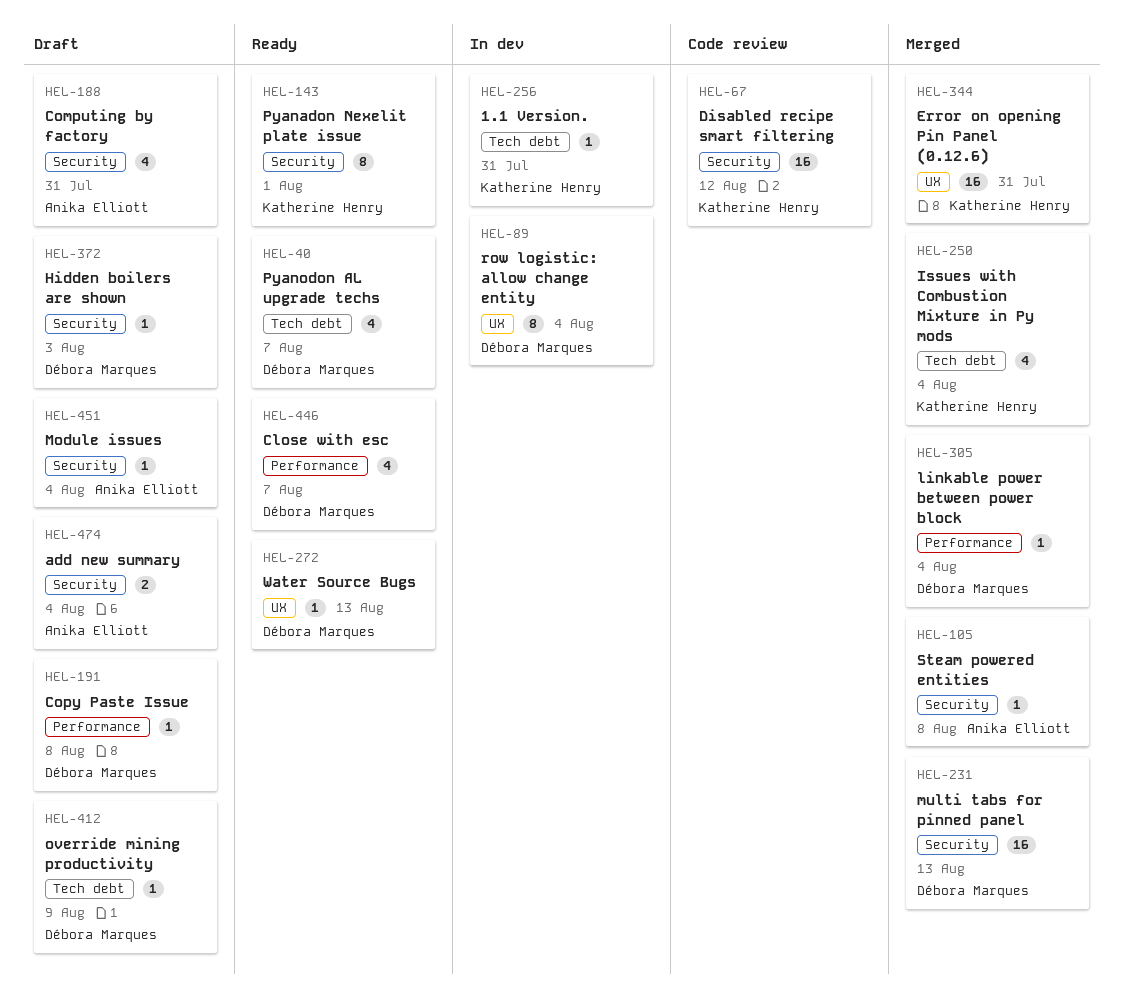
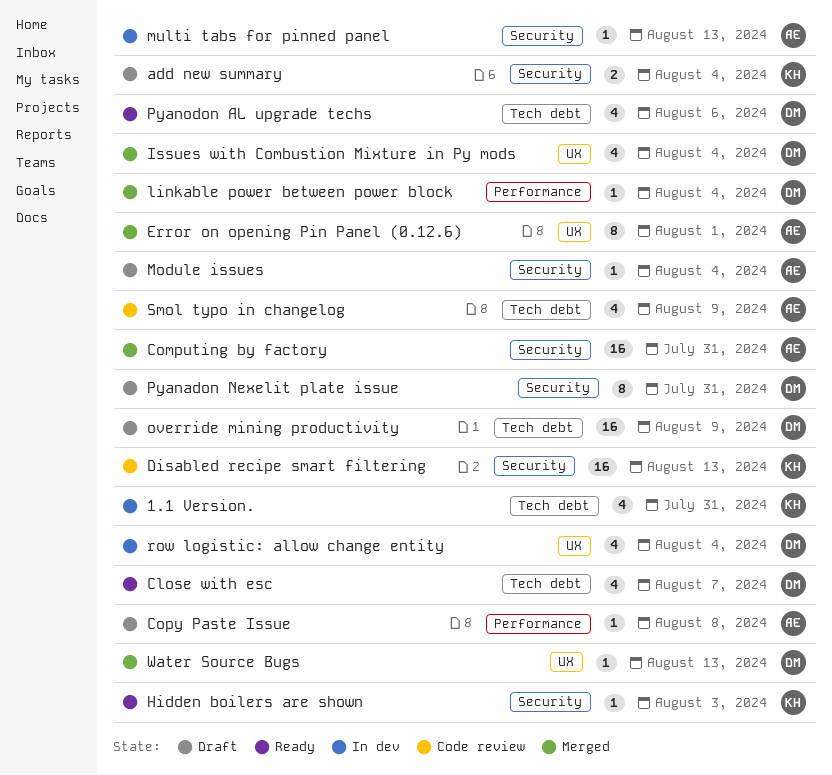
1.1 Version., estimate: 1 -> 4
add new summary, owner: Anika Elliott -> Katherine Henry
Close with esc, label: Performance -> Tech debt
Computing by factory, status: Draft -> Merged
Computing by factory, estimate: 4 -> 16
Copy Paste Issue, owner: Débora Marques -> Anika Elliott
Disabled recipe smart filtering, due: Aug 12 -> Aug 13
Error on opening Pin Panel (0.12.6), owner: Katherine Henry -> Anika Elliott
Error on opening Pin Panel (0.12.6), estimate: 16 -> 8
Error on opening Pin Panel (0.12.6), due: Jul 31 -> Aug 1
Hidden boilers are shown, status: Draft -> Ready
Hidden boilers are shown, owner: Débora Marques -> Katherine Henry
Issues with Combustion Mixture in Py mods, owner: Katherine Henry -> Débora Marques
Issues with Combustion Mixture in Py mods, label: Tech debt -> UX
multi tabs for pinned panel, status: Merged -> In dev
multi tabs for pinned panel, owner: Débora Marques -> Anika Elliott
multi tabs for pinned panel, estimate: 16 -> 1
override mining productivity, estimate: 1 -> 16
Pyanadon Nexelit plate issue, status: Ready -> Draft
Pyanadon Nexelit plate issue, owner: Katherine Henry -> Débora Marques
Pyanadon Nexelit plate issue, due: Aug 1 -> Jul 31
Pyanodon AL upgrade techs, due: Aug 7 -> Aug 6
row logistic: allow change entity, estimate: 8 -> 4
Smol typo in changelog: none -> present
Steam powered entities: present -> none
Water Source Bugs, status: Ready -> Merged

